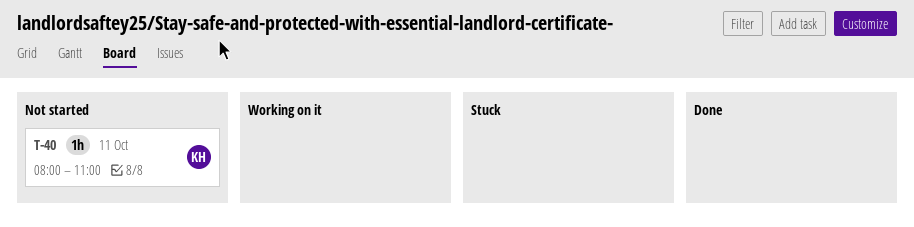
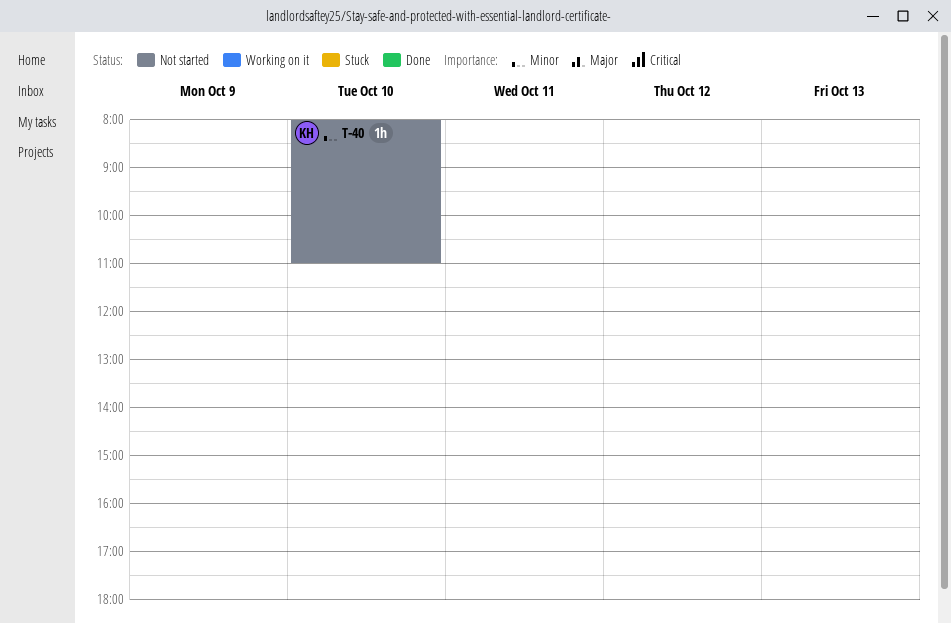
T-40, day: Oct 11 -> Oct 10

